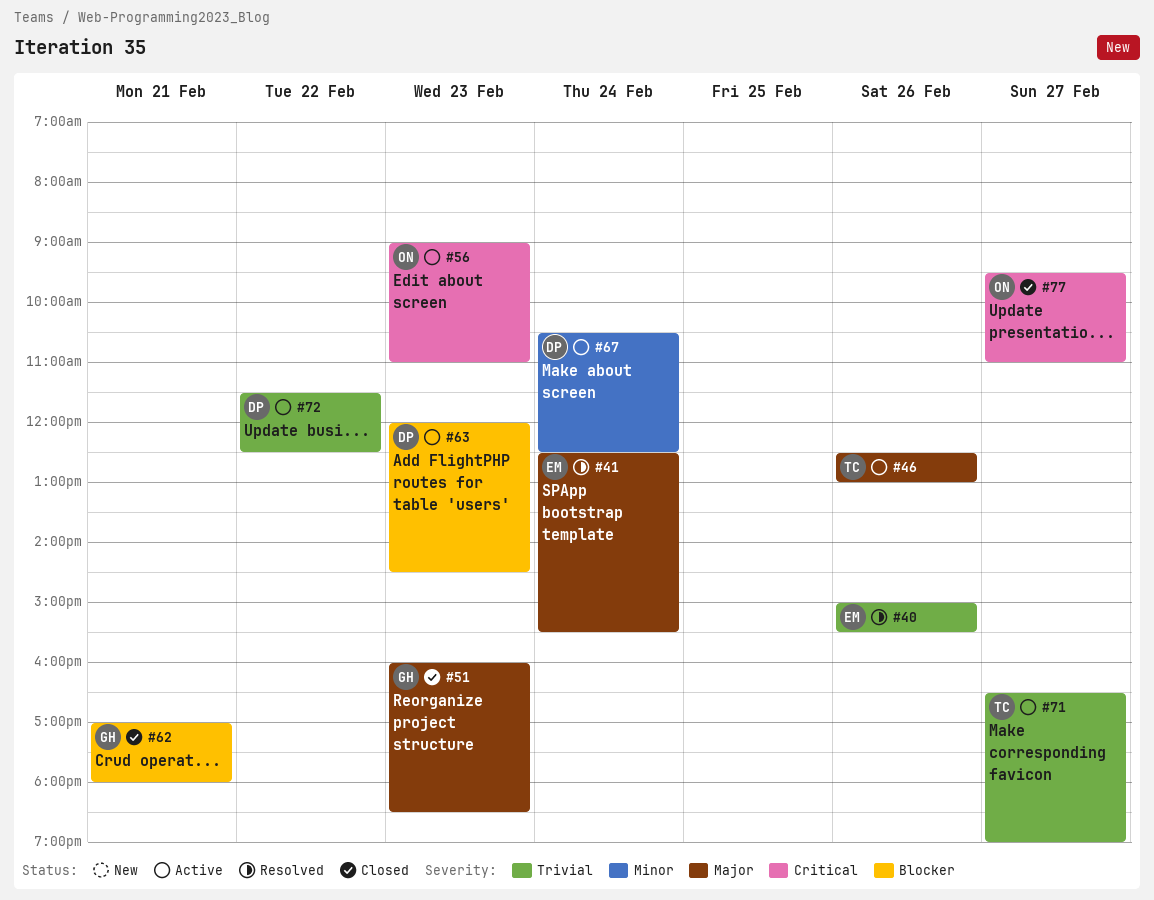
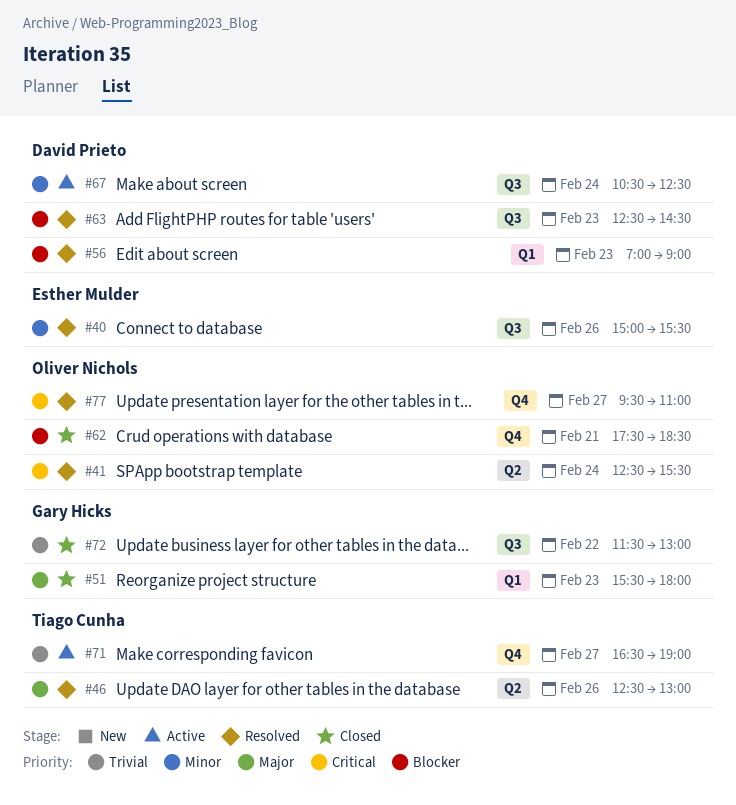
#40, priority: Trivial -> Minor
#41, owner: Esther Mulder -> Oliver Nichols
#41, priority: Major -> Critical
#46, status: Active -> Resolved
#51, begins: 16:00 -> 15:30
#51, ends: 18:30 -> 18:00
#56, status: Active -> Resolved
#56, owner: Oliver Nichols -> David Prieto
#56, priority: Critical -> Blocker
#56, begins: 09:00 -> 07:00
#56, ends: 11:00 -> 09:00
#62, owner: Gary Hicks -> Oliver Nichols
#62, begins: 17:00 -> 17:30
#62, ends: 18:00 -> 18:30
#63, status: Active -> Resolved
#63, begins: 12:00 -> 12:30
#72, status: Active -> Closed
#72, owner: David Prieto -> Gary Hicks
#72, ends: 12:30 -> 13:00
#77, status: Closed -> Resolved

